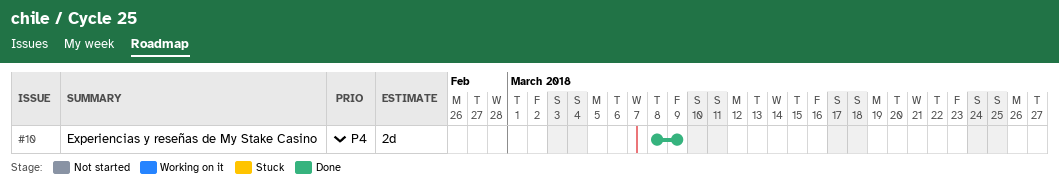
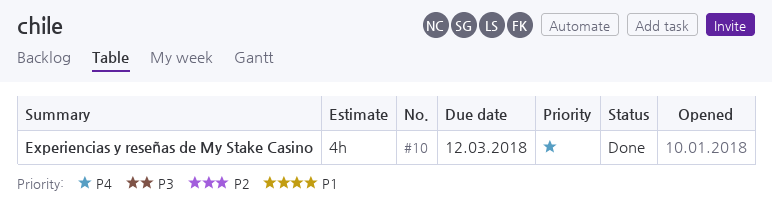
#10, estimate: 2d -> 4h
#10, due: Mar 9 -> Mar 12

